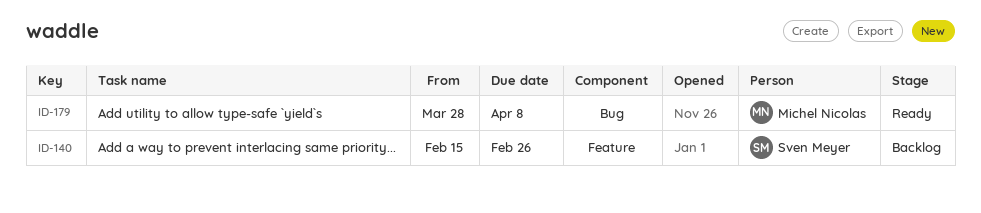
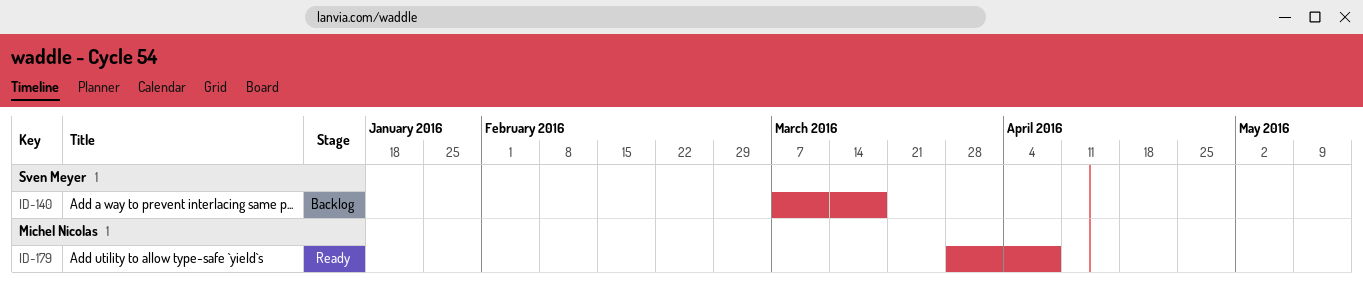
ID-140, start: Feb 15 -> Mar 7
ID-140, due: Feb 26 -> Mar 18

